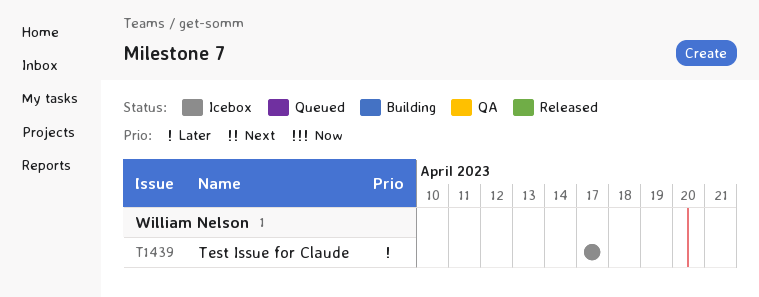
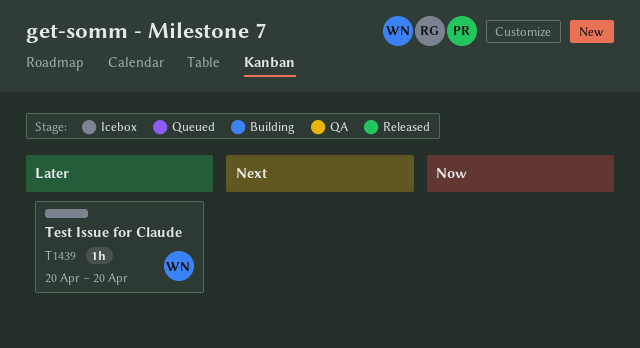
T1439, start: Apr 17 -> Apr 20
T1439, due: Apr 17 -> Apr 20

